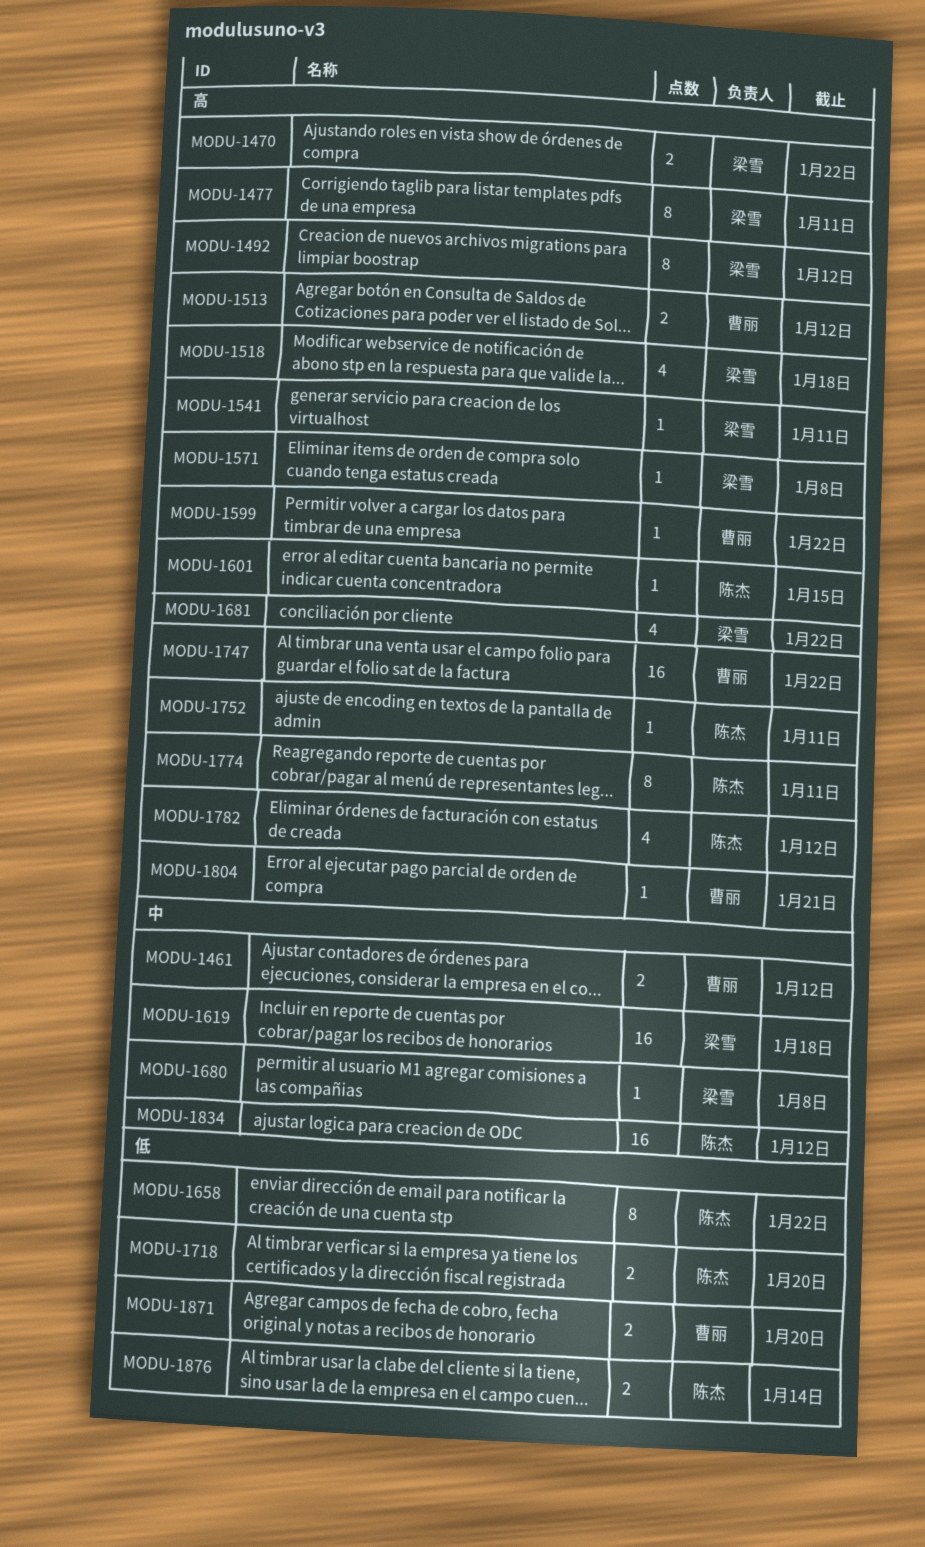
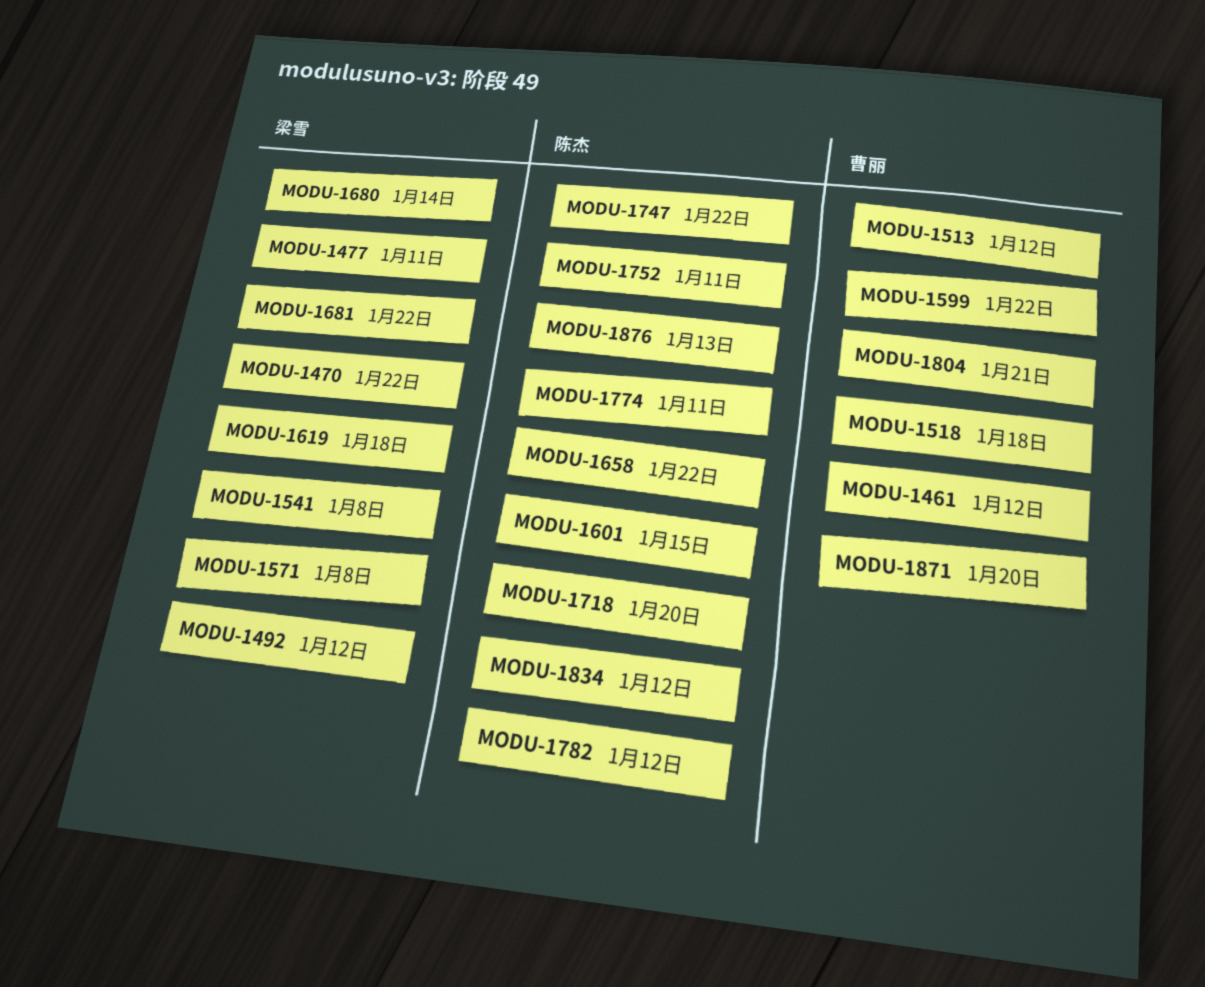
MODU-1518, owner: 梁雪 -> 曹丽
MODU-1541, due: Jan 11 -> Jan 8
MODU-1680, due: Jan 8 -> Jan 14
MODU-1747, owner: 曹丽 -> 陈杰
MODU-1876, due: Jan 14 -> Jan 13

